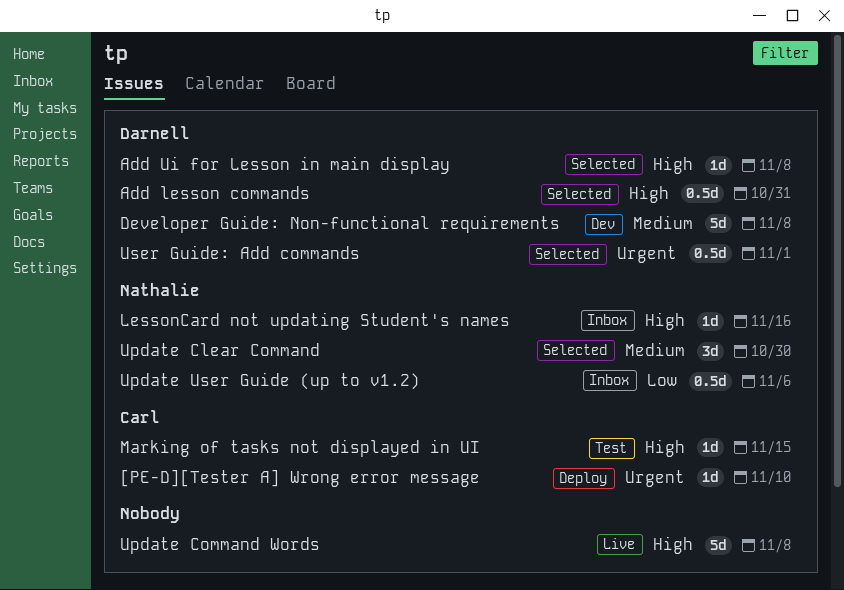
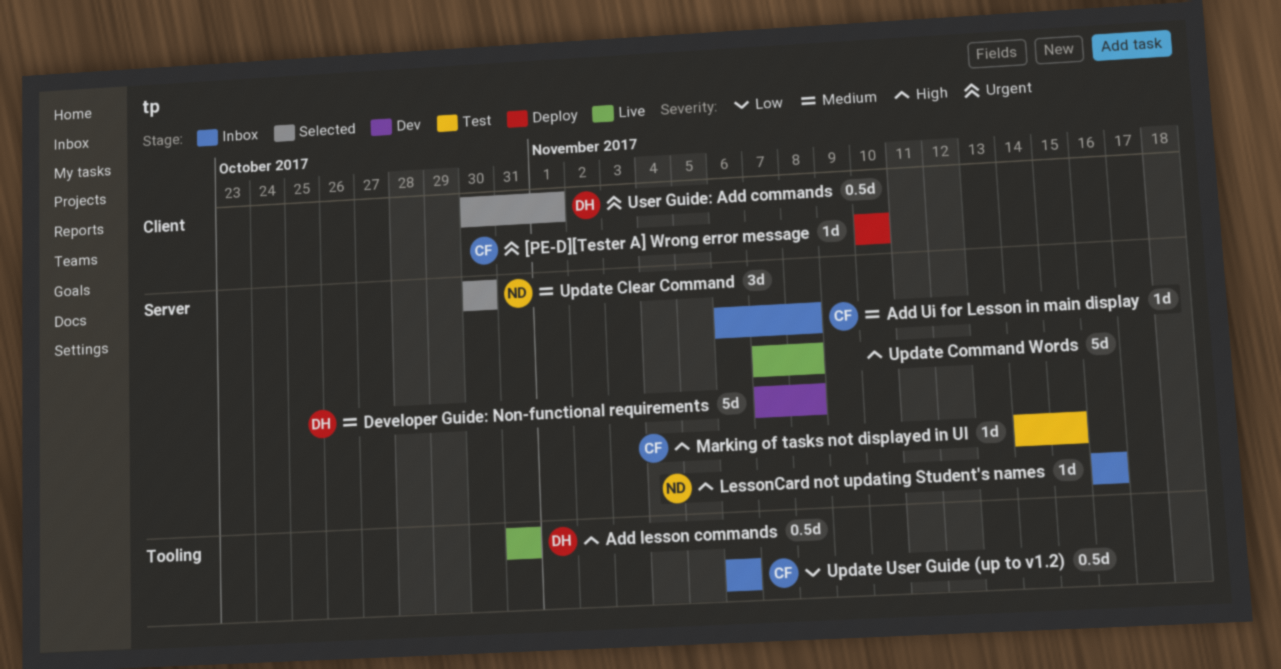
Add lesson commands, status: Selected -> Live
Add Ui for Lesson in main display, status: Selected -> Inbox
Add Ui for Lesson in main display, owner: Darnell -> Carl
Add Ui for Lesson in main display, priority: High -> Medium
Update User Guide (up to v1.2), owner: Nathalie -> Carl

